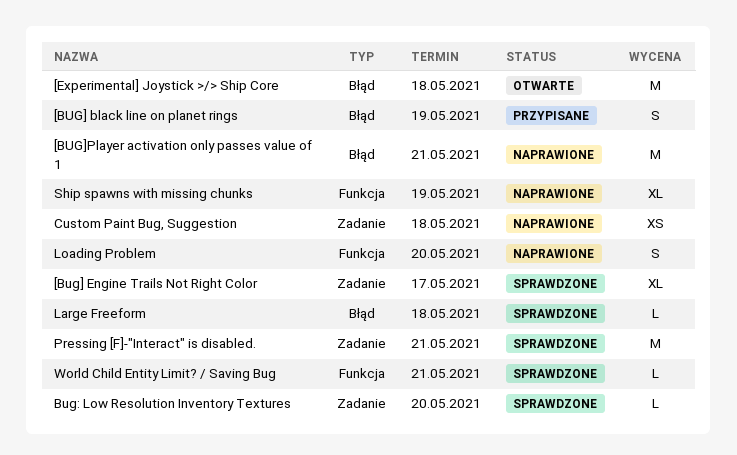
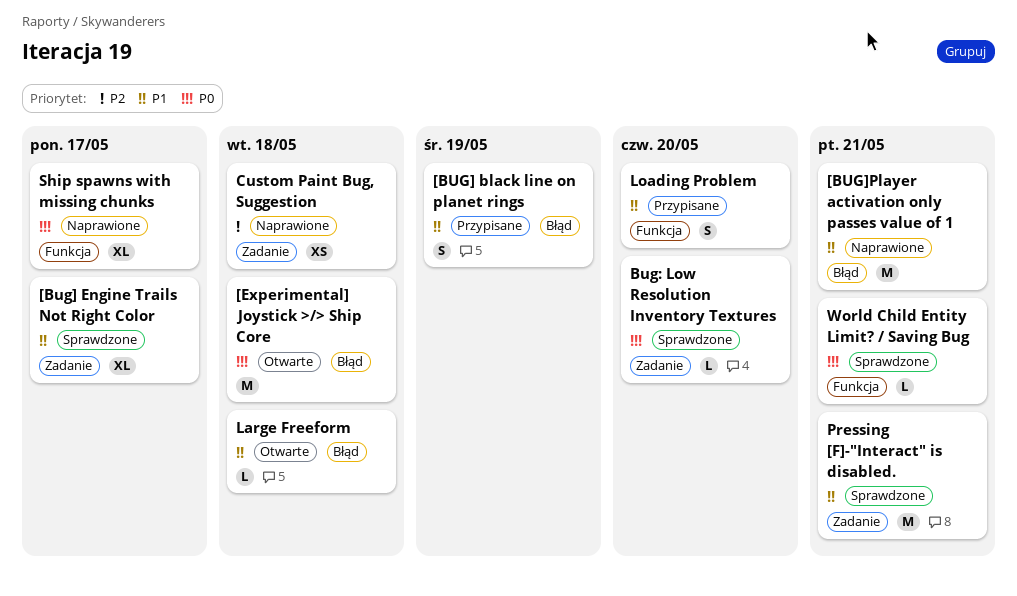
Large Freeform, status: Sprawdzone -> Otwarte
Loading Problem, status: Naprawione -> Przypisane
Ship spawns with missing chunks, due: May 19 -> May 17

